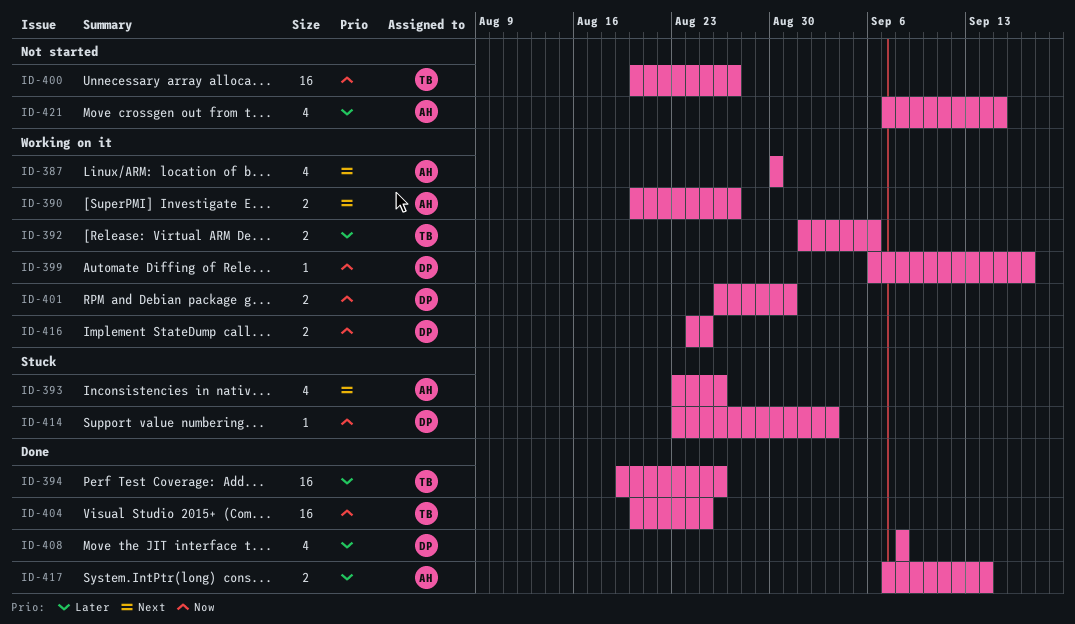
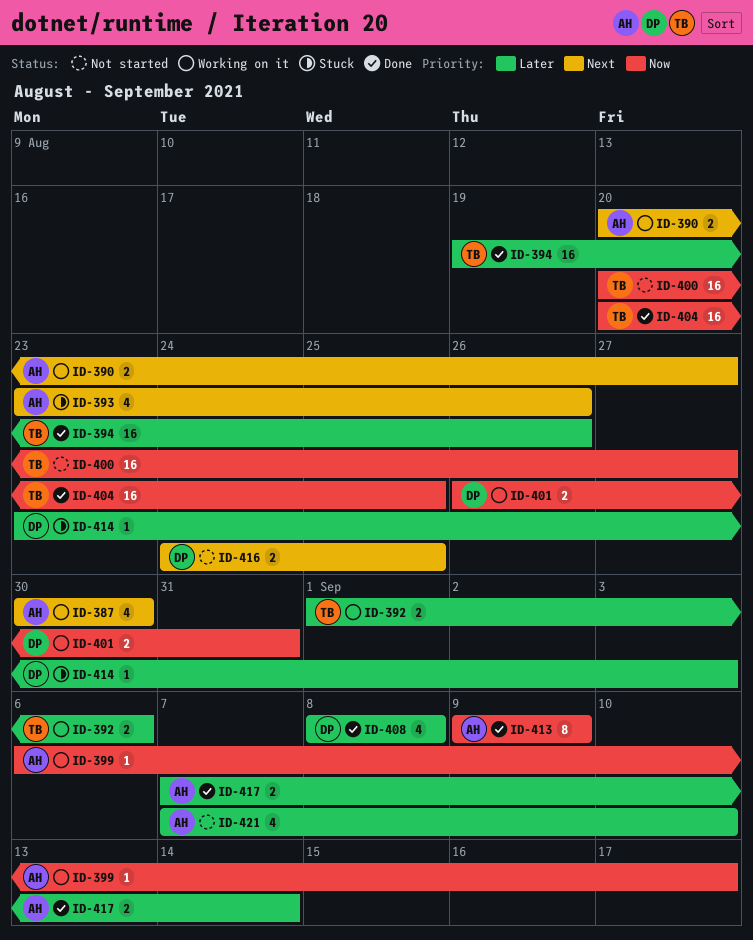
ID-399, owner: DP -> AH
ID-413: none -> present
ID-414, priority: Now -> Later
ID-416, status: Working on it -> Not started
ID-416, priority: Now -> Next
ID-421, due: Sep 15 -> Sep 10

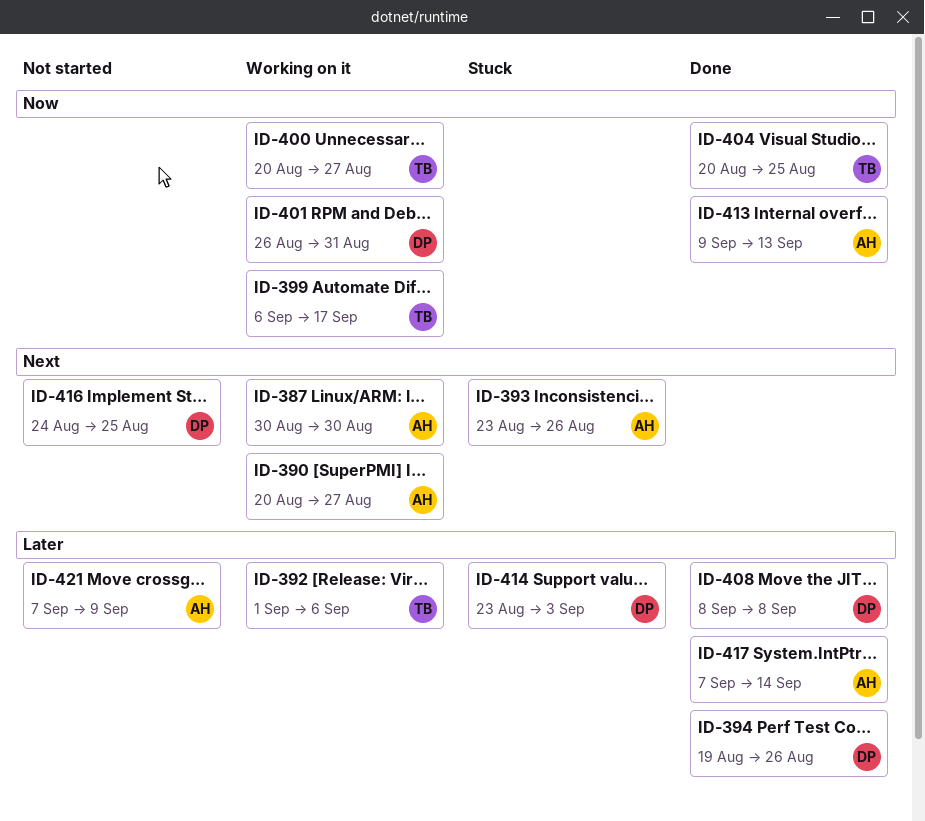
ID-394, owner: TB -> DP
ID-399, owner: AH -> TB
ID-400, status: Not started -> Working on it
ID-413, due: Sep 9 -> Sep 13
ID-421, due: Sep 10 -> Sep 9

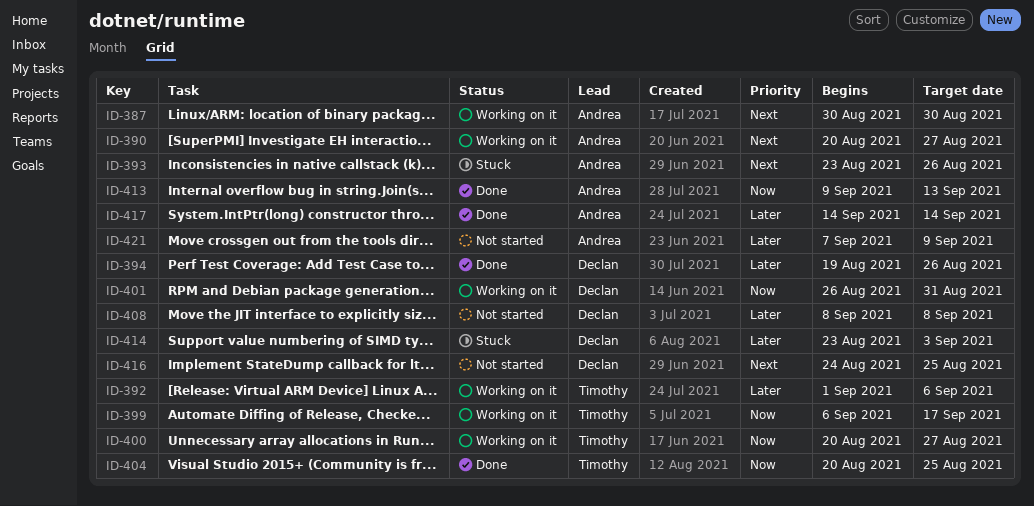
ID-408, status: Done -> Not started
ID-417, start: Sep 7 -> Sep 14

